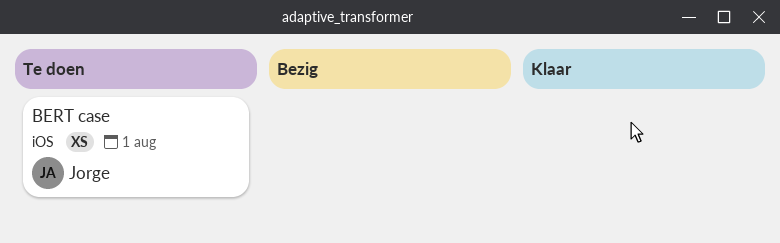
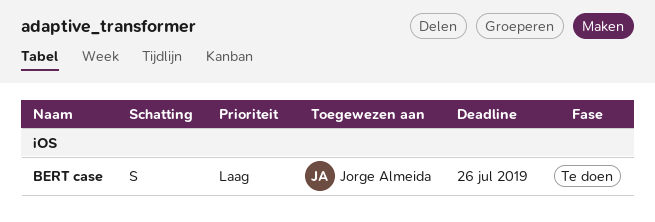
BERT case, estimate: XS -> S
BERT case, due: Aug 1 -> Jul 26

